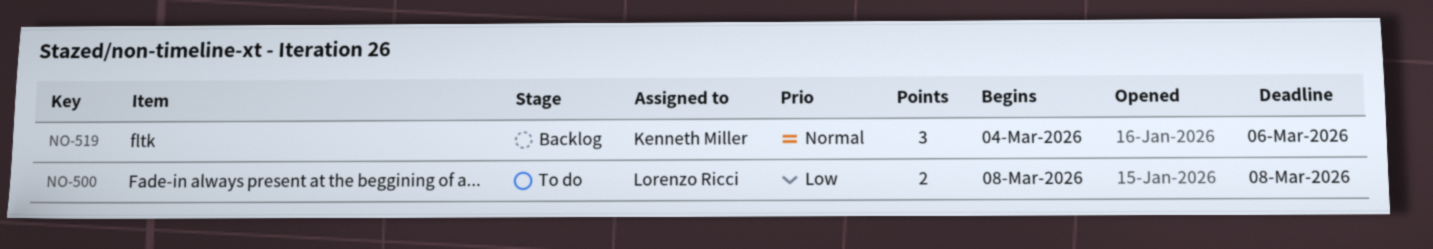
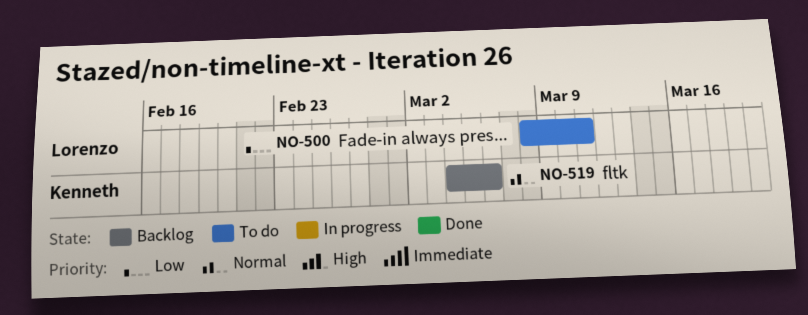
NO-500, due: Mar 8 -> Mar 11

